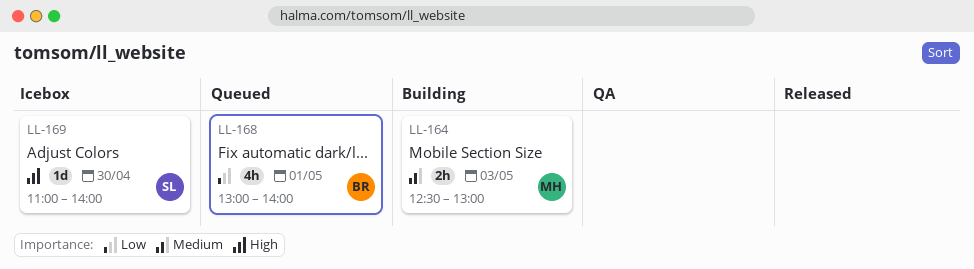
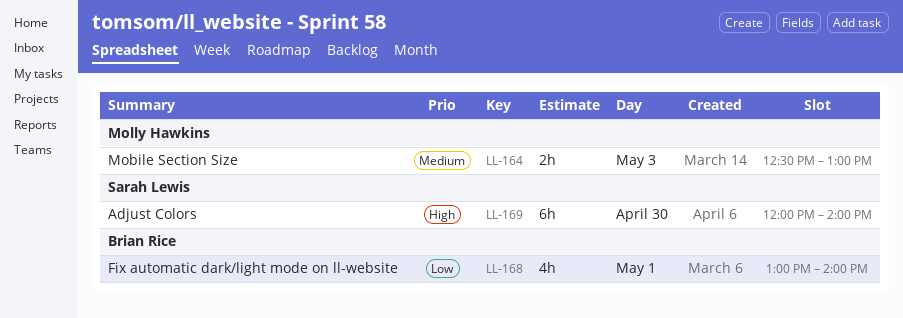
LL-169, estimate: 1d -> 6h
LL-169, begins: 11:00 -> 12:00

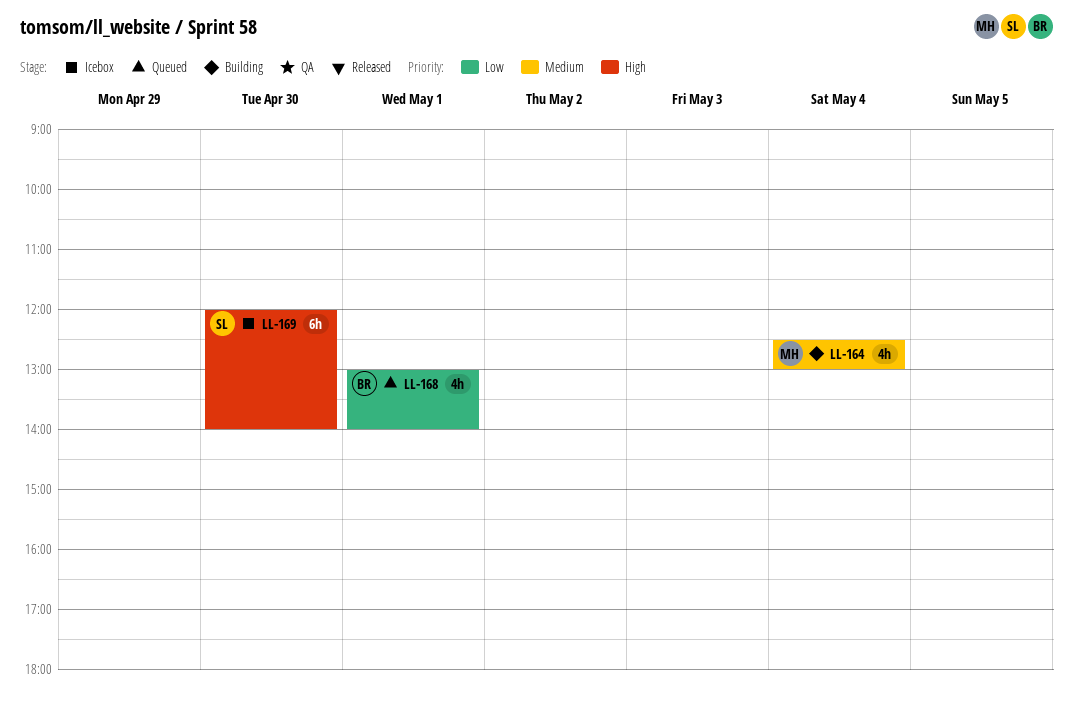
LL-164, estimate: 2h -> 4h
LL-164, day: May 3 -> May 4

